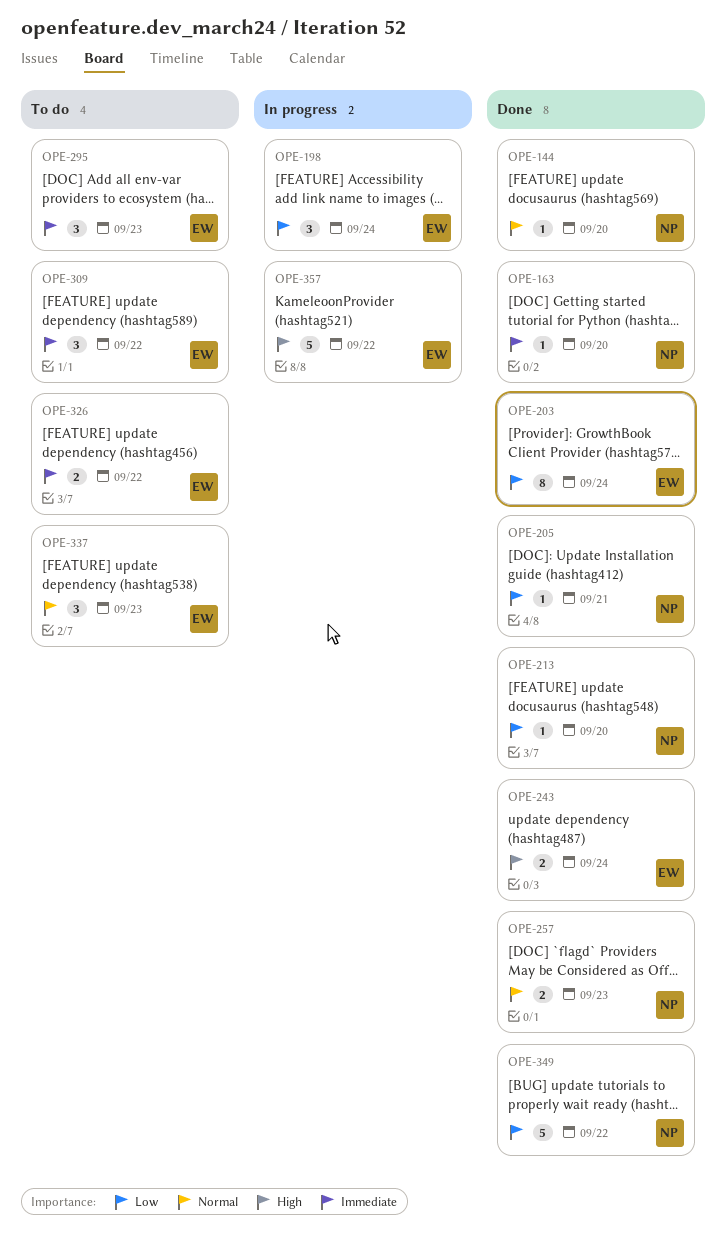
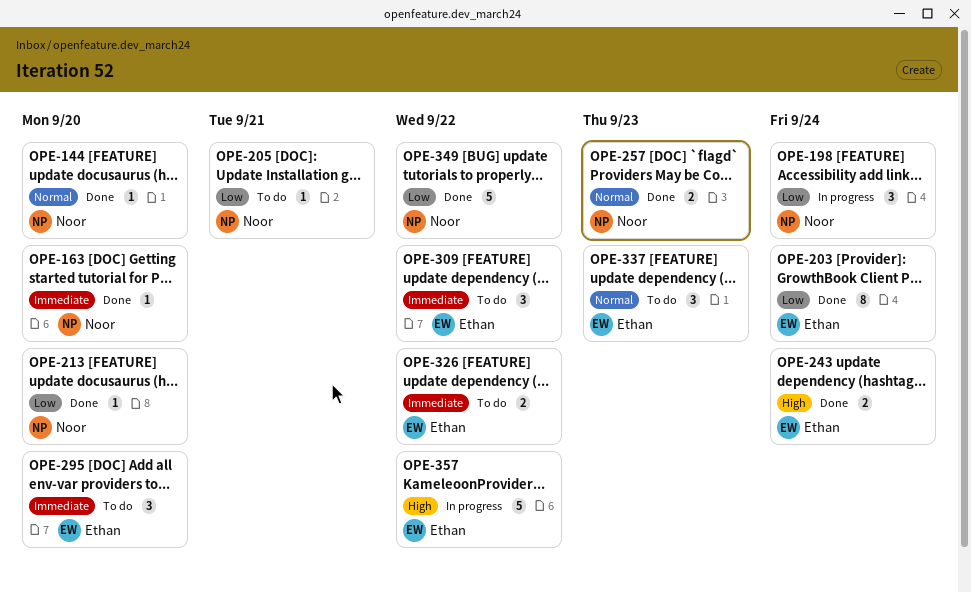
OPE-198, owner: Ethan -> Noor
OPE-205, status: Done -> To do
OPE-295, due: Sep 23 -> Sep 20

